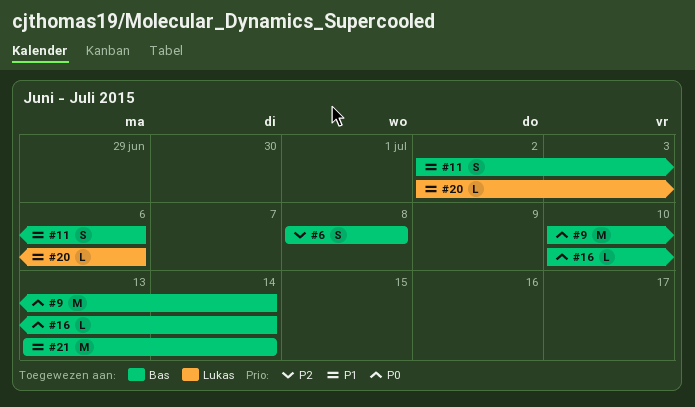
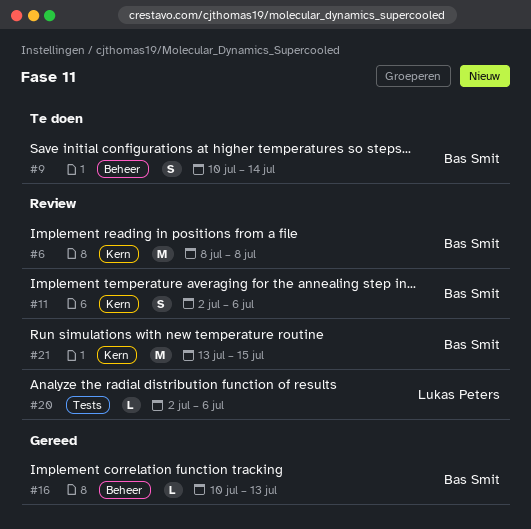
#6, estimate: S -> M
#9, estimate: M -> S
#16, due: Jul 14 -> Jul 13
#21, due: Jul 14 -> Jul 15

